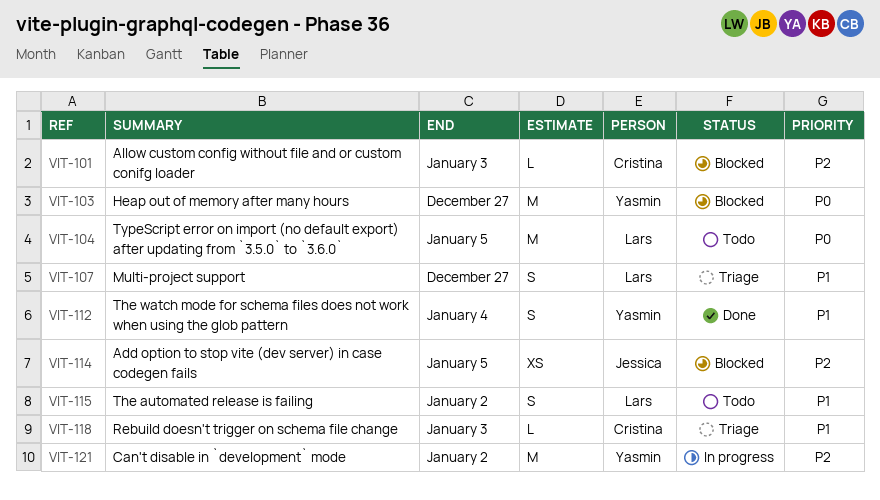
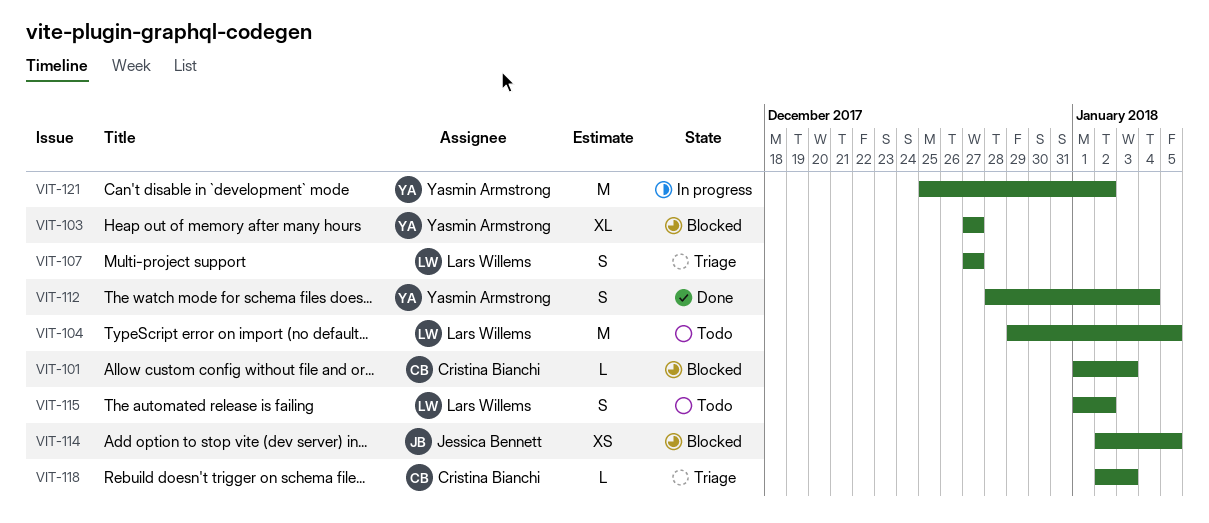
VIT-103, estimate: M -> XL

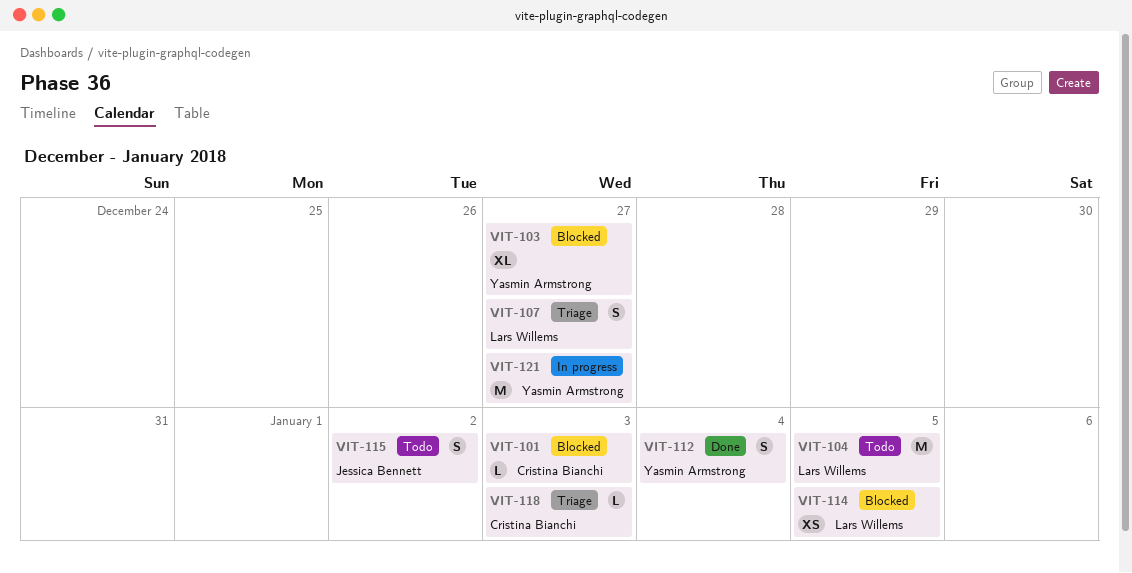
VIT-114, owner: Jessica Bennett -> Lars Willems
VIT-115, owner: Lars Willems -> Jessica Bennett
VIT-121, due: Jan 2 -> Dec 27

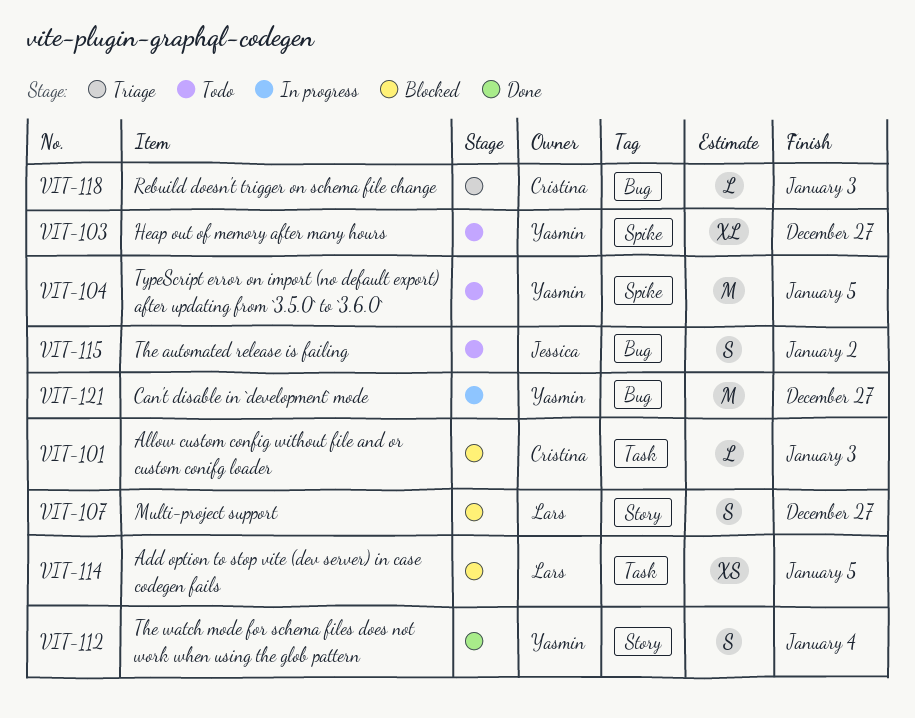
VIT-103, status: Blocked -> Todo
VIT-104, owner: Lars Willems -> Yasmin Armstrong
VIT-107, status: Triage -> Blocked

